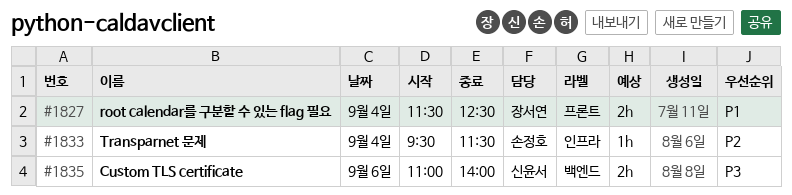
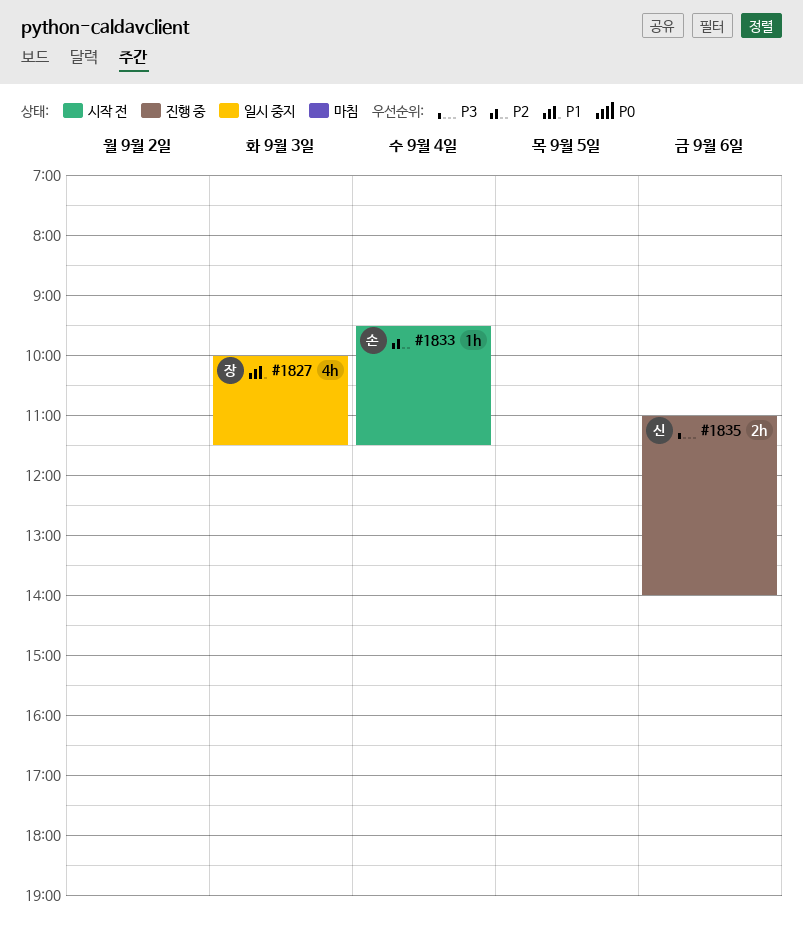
#1827, estimate: 2h -> 4h
#1827, day: Sep 4 -> Sep 3
#1827, begins: 11:30 -> 10:00
#1827, ends: 12:30 -> 11:30

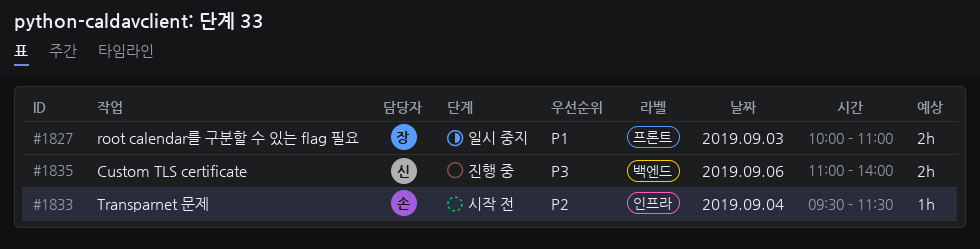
#1827, estimate: 4h -> 2h
#1827, ends: 11:30 -> 11:00

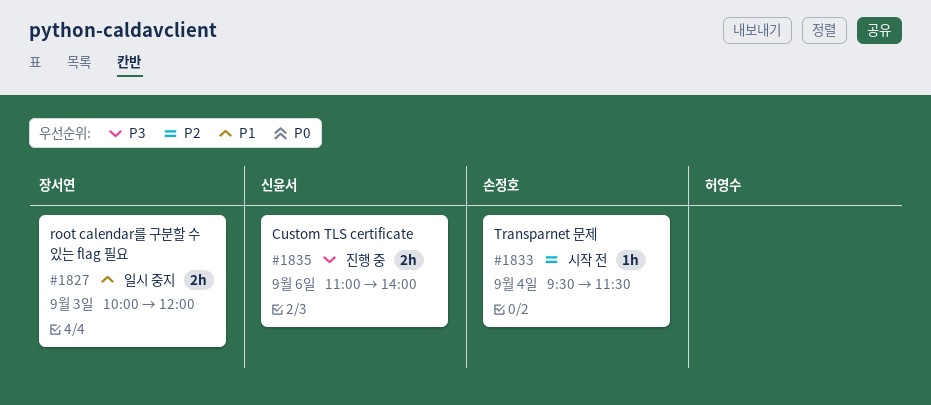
#1827, ends: 11:00 -> 12:00

